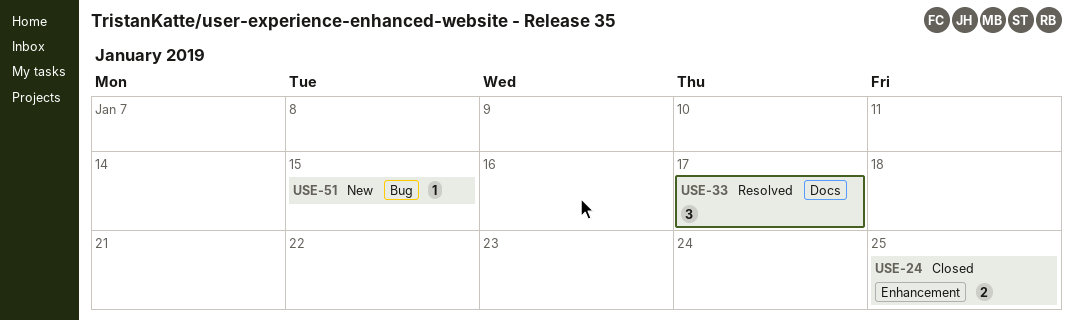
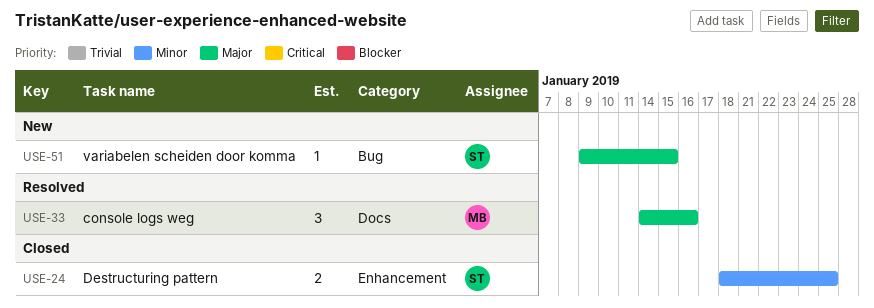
USE-33, due: Jan 17 -> Jan 16

